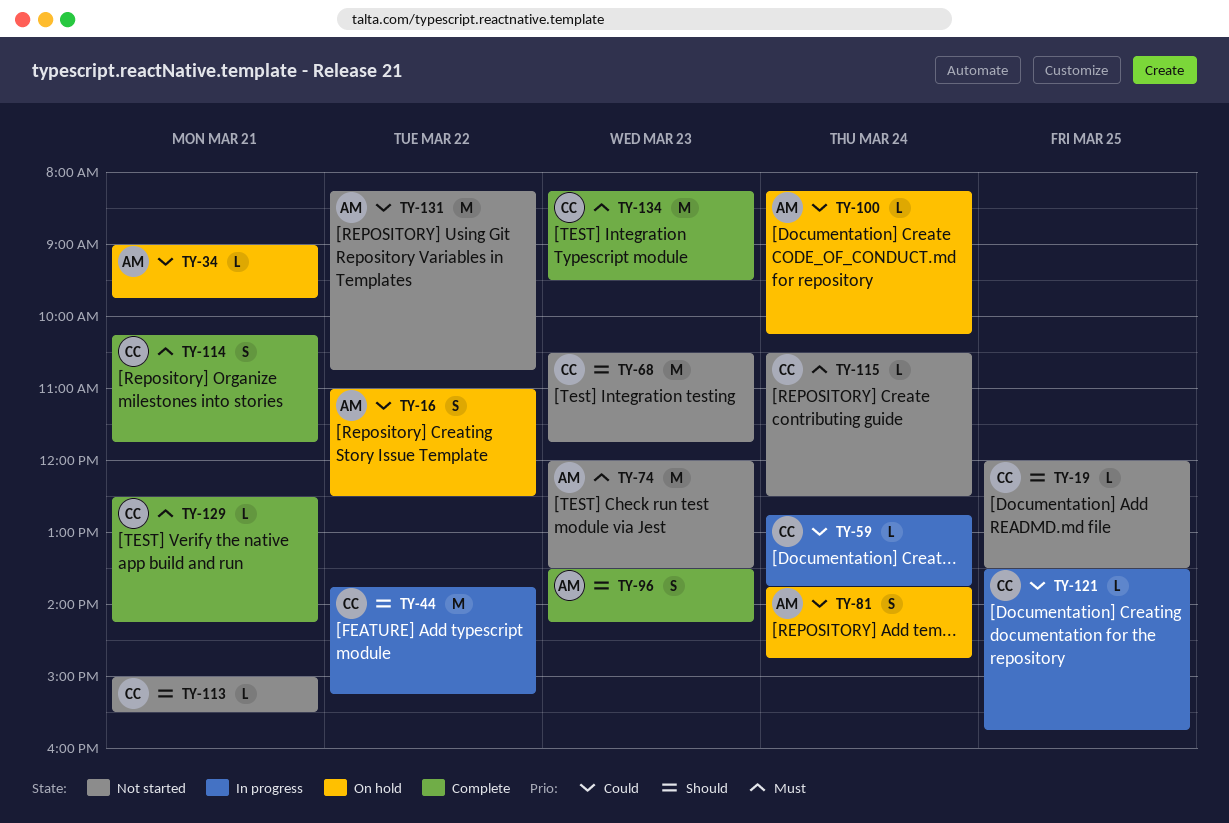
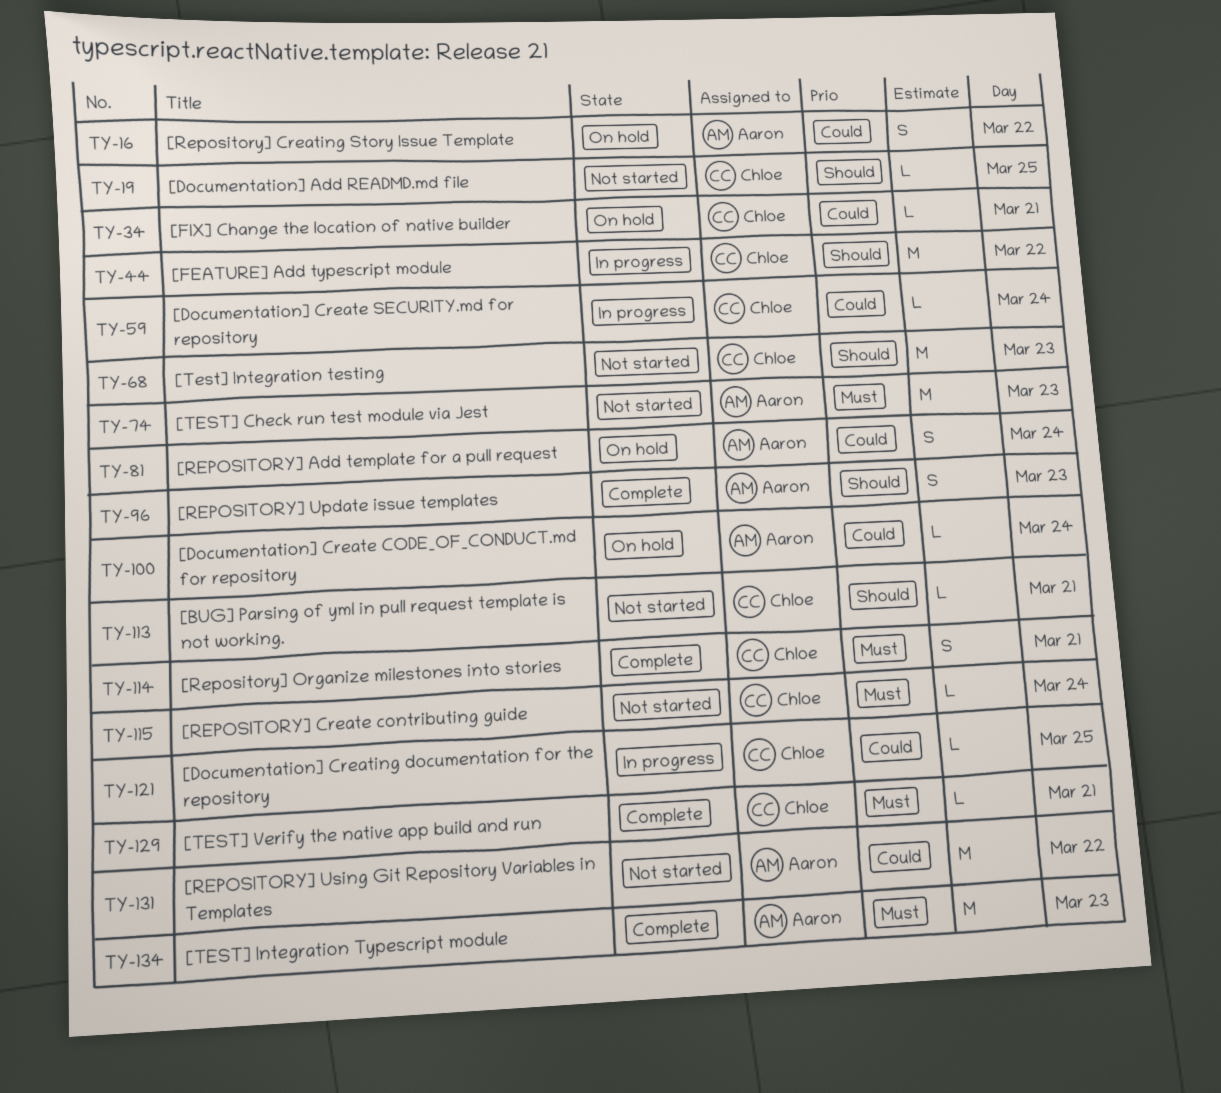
TY-34, owner: Aaron -> Chloe
TY-134, owner: Chloe -> Aaron

